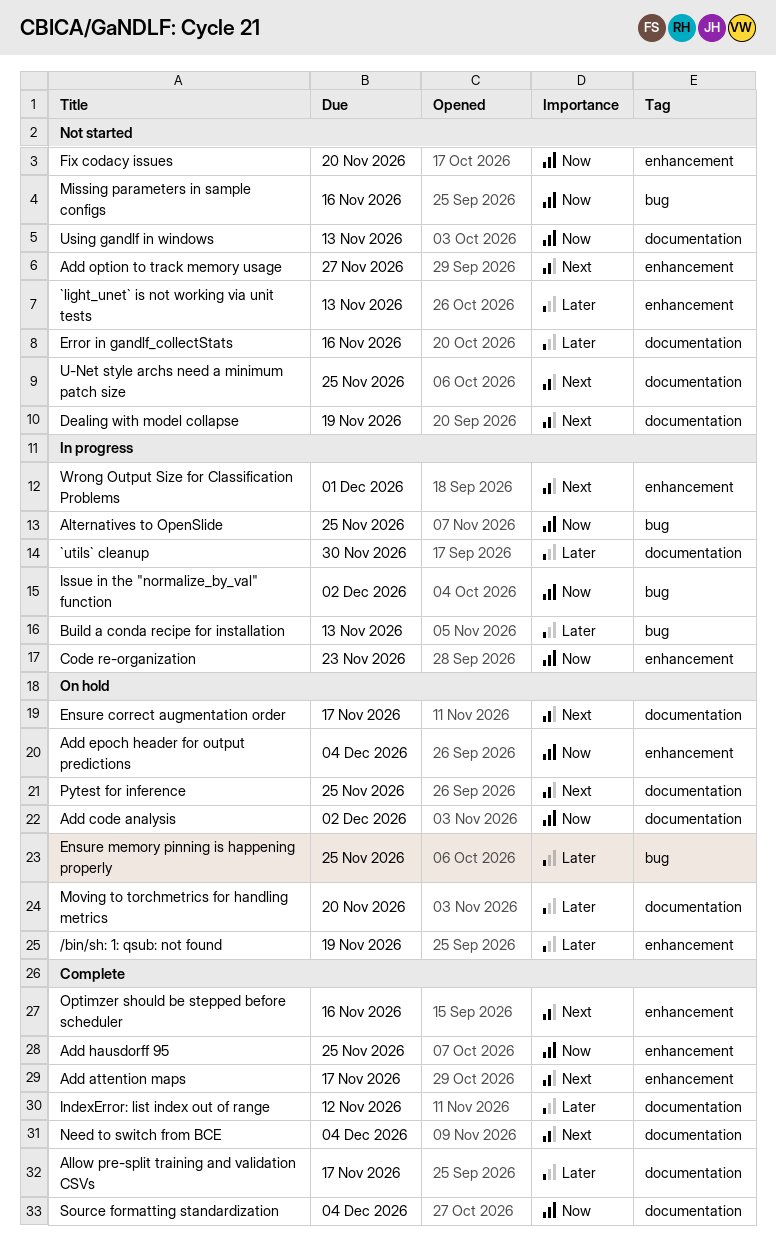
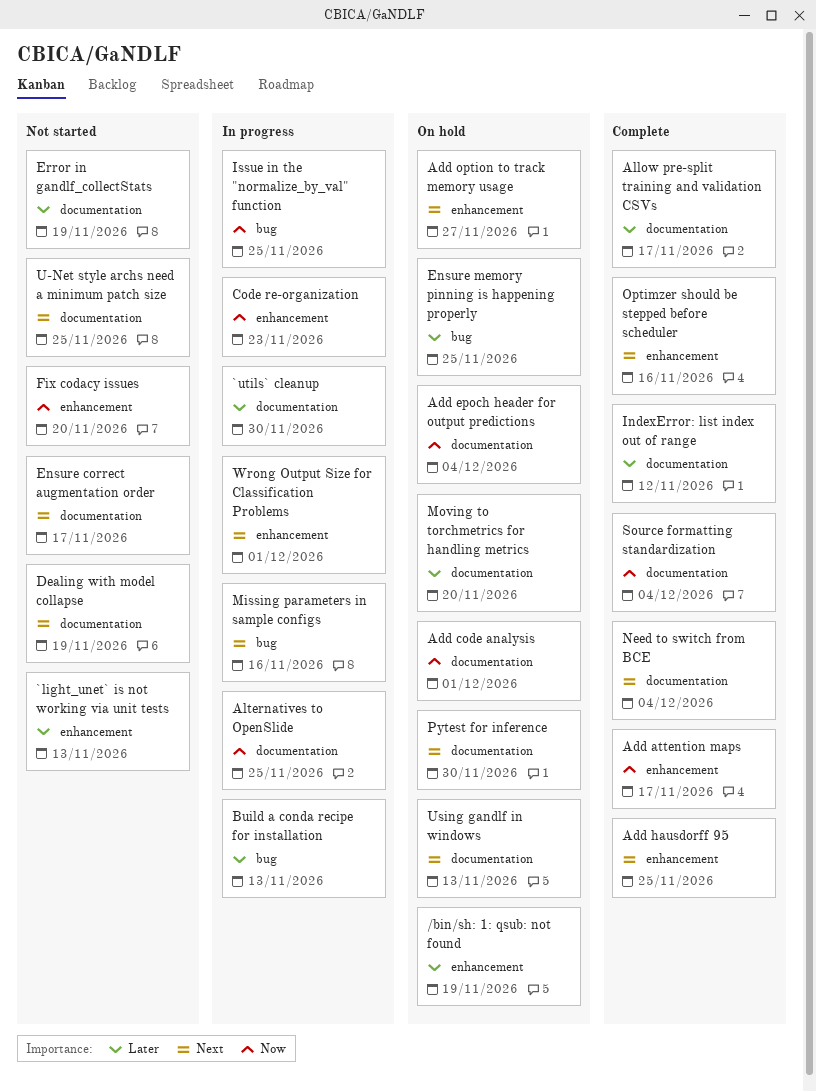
Add attention maps, priority: Next -> Now
Add code analysis, due: Dec 2 -> Dec 1
Add epoch header for output predictions, label: enhancement -> documentation
Add hausdorff 95, priority: Now -> Next
Add option to track memory usage, status: Not started -> On hold
Alternatives to OpenSlide, label: bug -> documentation
Ensure correct augmentation order, status: On hold -> Not started
Error in gandlf_collectStats, due: Nov 16 -> Nov 19
Issue in the "normalize_by_val" function, due: Dec 2 -> Nov 25
Missing parameters in sample configs, status: Not started -> In progress
Missing parameters in sample configs, priority: Now -> Next
Pytest for inference, due: Nov 25 -> Nov 30
Using gandlf in windows, status: Not started -> On hold
Using gandlf in windows, priority: Now -> Next

